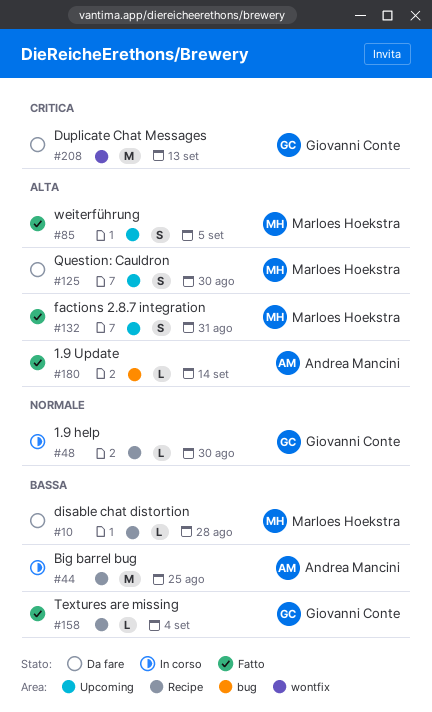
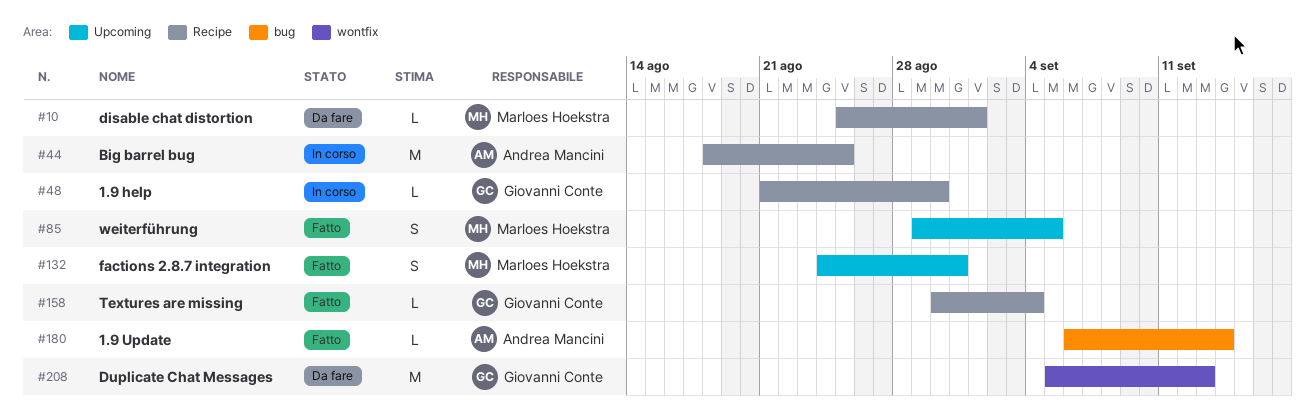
#10, due: Aug 28 -> Sep 1
#125: present -> none

